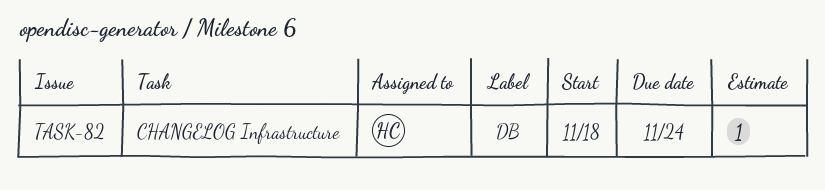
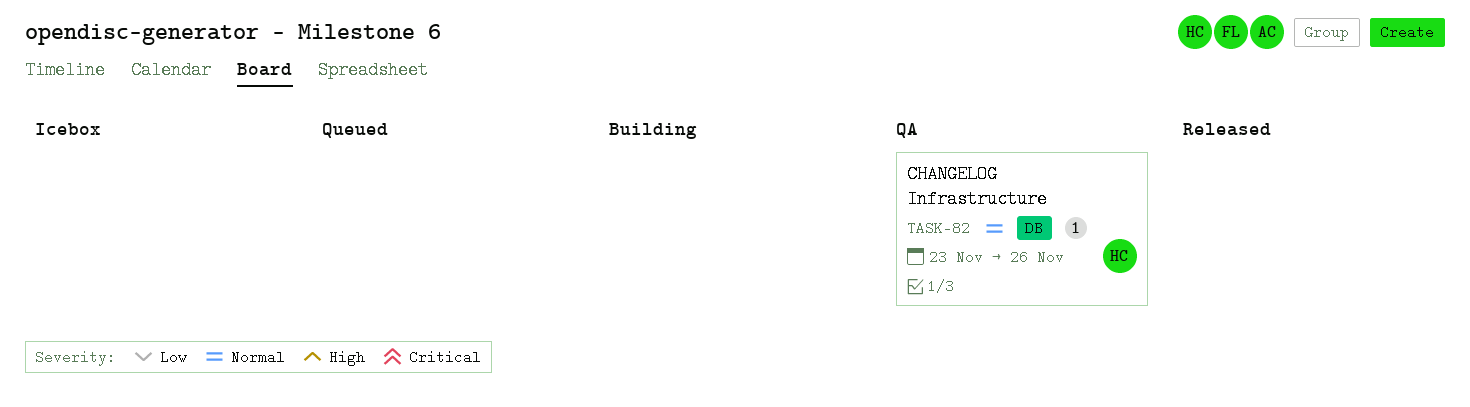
TASK-82, start: Nov 18 -> Nov 23
TASK-82, due: Nov 24 -> Nov 26

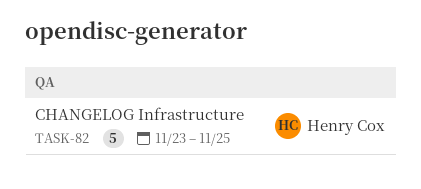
TASK-82, estimate: 1 -> 5
TASK-82, due: Nov 26 -> Nov 25

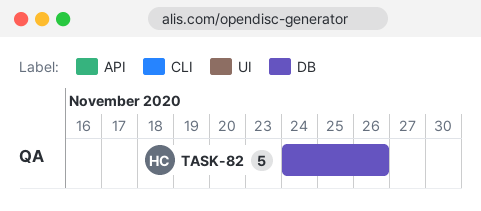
TASK-82, start: Nov 23 -> Nov 24
TASK-82, due: Nov 25 -> Nov 26

